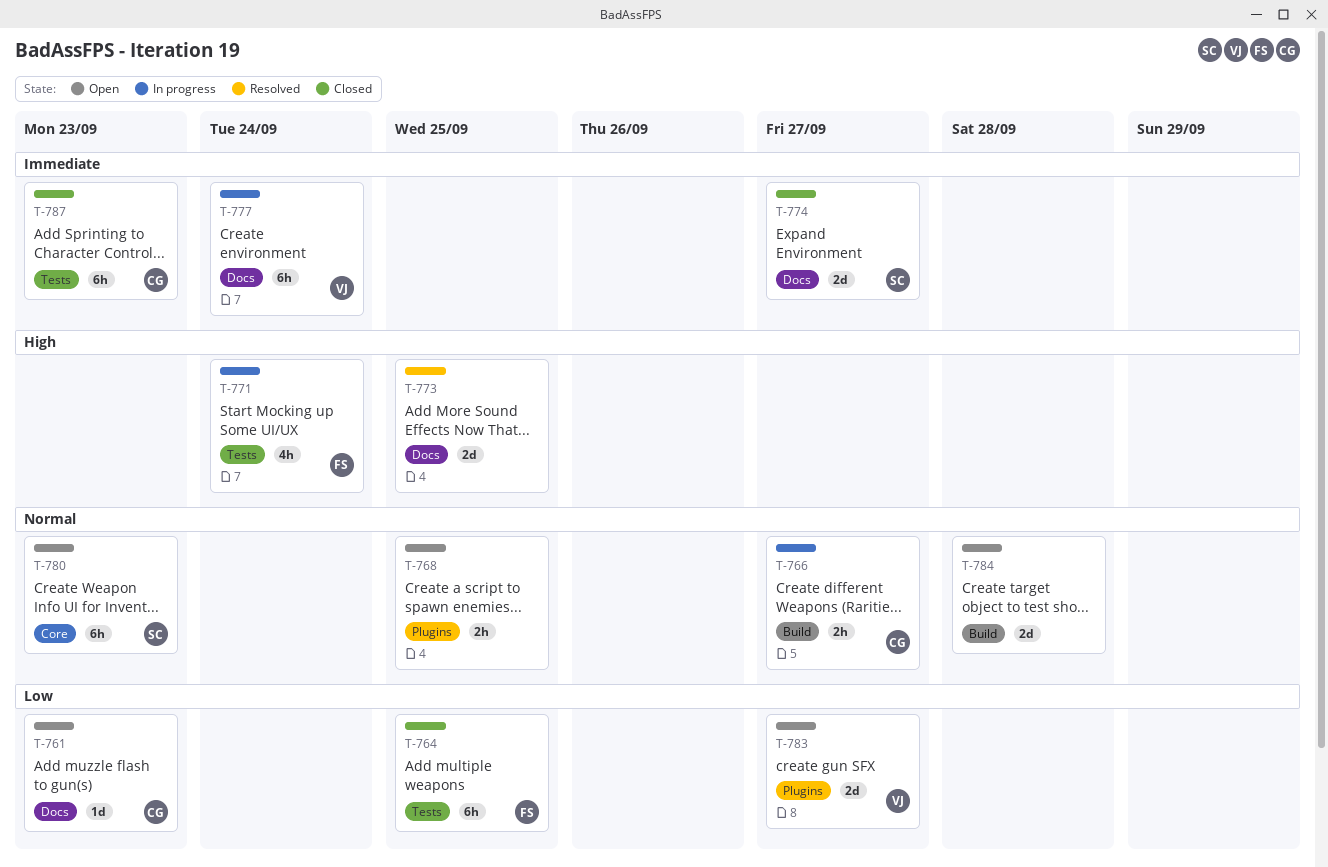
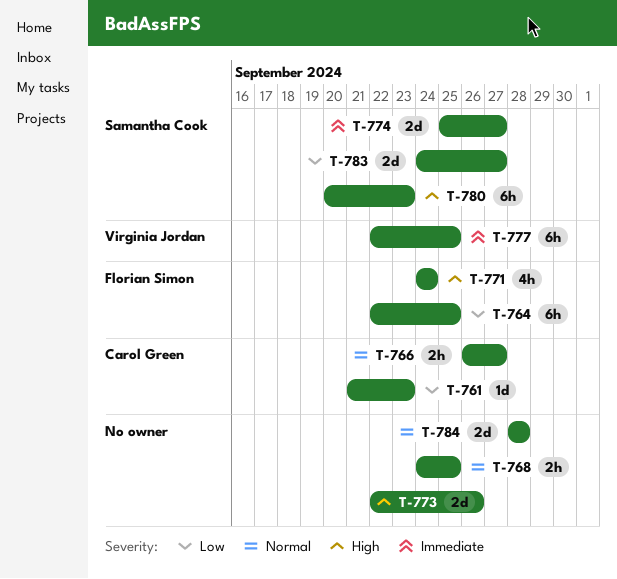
T-773, due: Sep 25 -> Sep 26
T-777, due: Sep 24 -> Sep 25
T-780, priority: Normal -> High
T-783, owner: Virginia Jordan -> Samantha Cook
T-787: present -> none

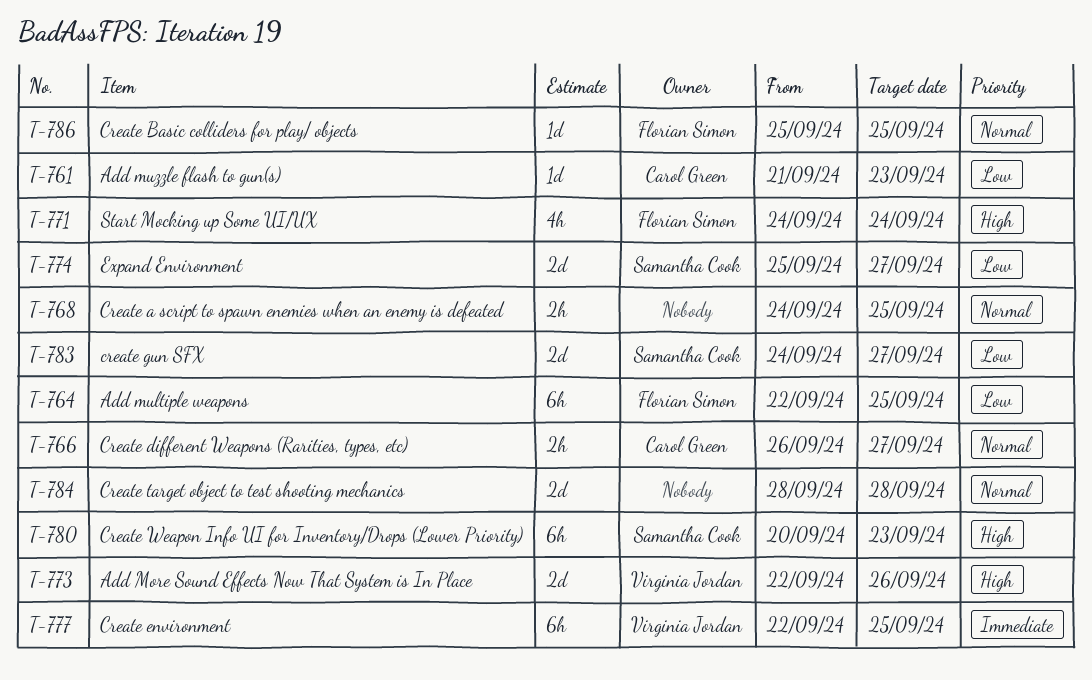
T-773, owner: none -> Virginia Jordan
T-774, priority: Immediate -> Low
T-786: none -> present

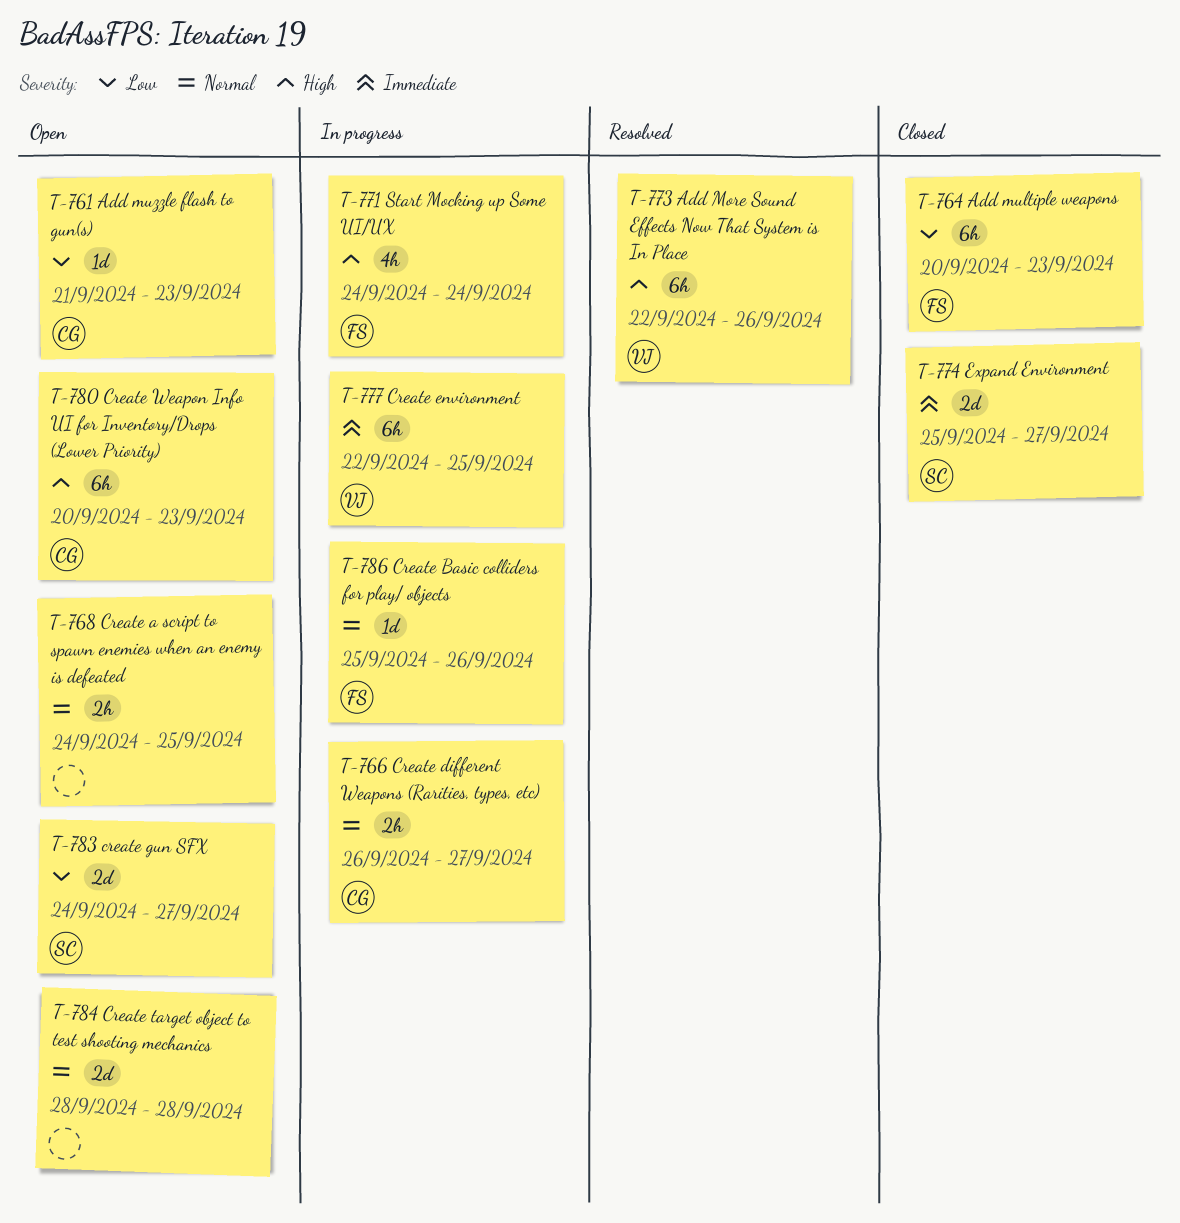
T-764, start: Sep 22 -> Sep 20
T-764, due: Sep 25 -> Sep 23
T-773, estimate: 2d -> 6h
T-774, priority: Low -> Immediate
T-780, owner: Samantha Cook -> Carol Green
T-786, due: Sep 25 -> Sep 26

